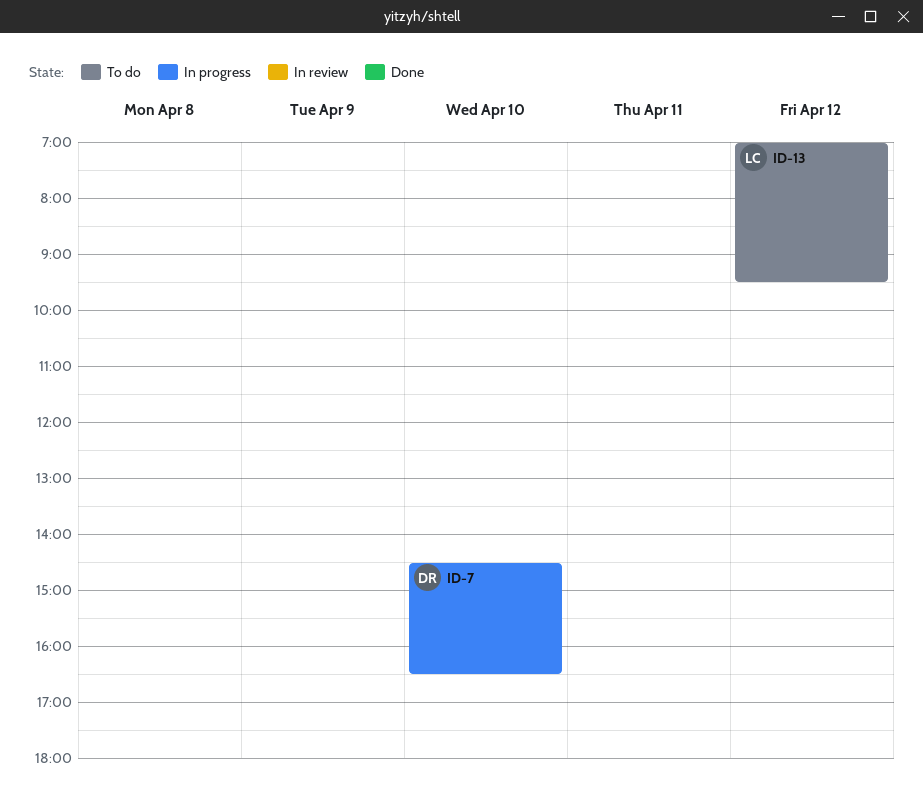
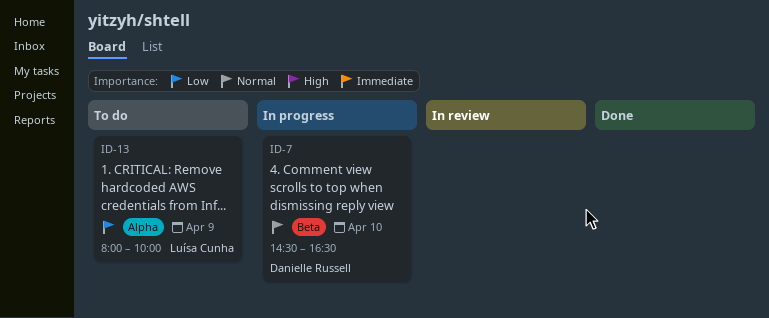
ID-13, day: Apr 12 -> Apr 9
ID-13, begins: 07:00 -> 08:00
ID-13, ends: 09:30 -> 10:00

